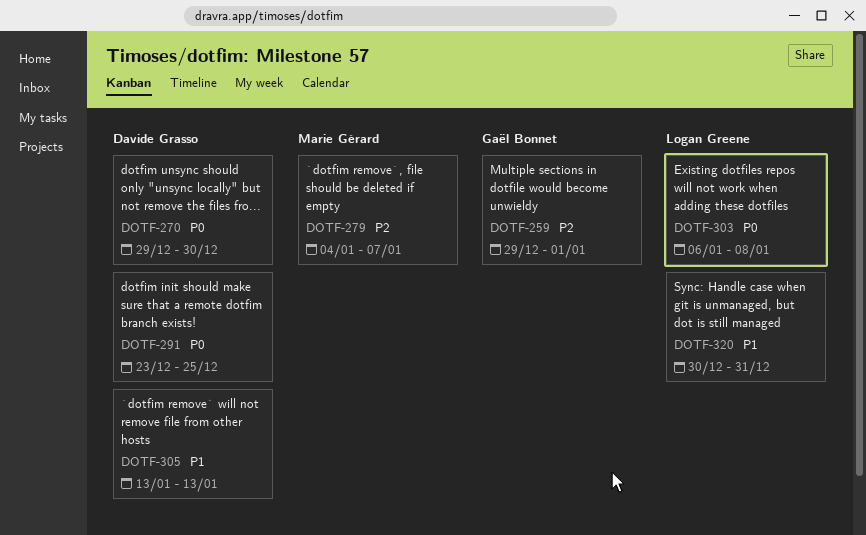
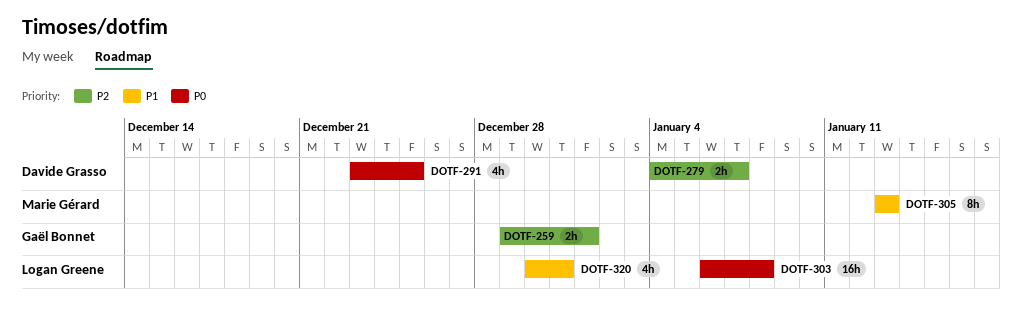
DOTF-270: present -> none
DOTF-279, owner: Marie Gérard -> Davide Grasso
DOTF-305, owner: Davide Grasso -> Marie Gérard

